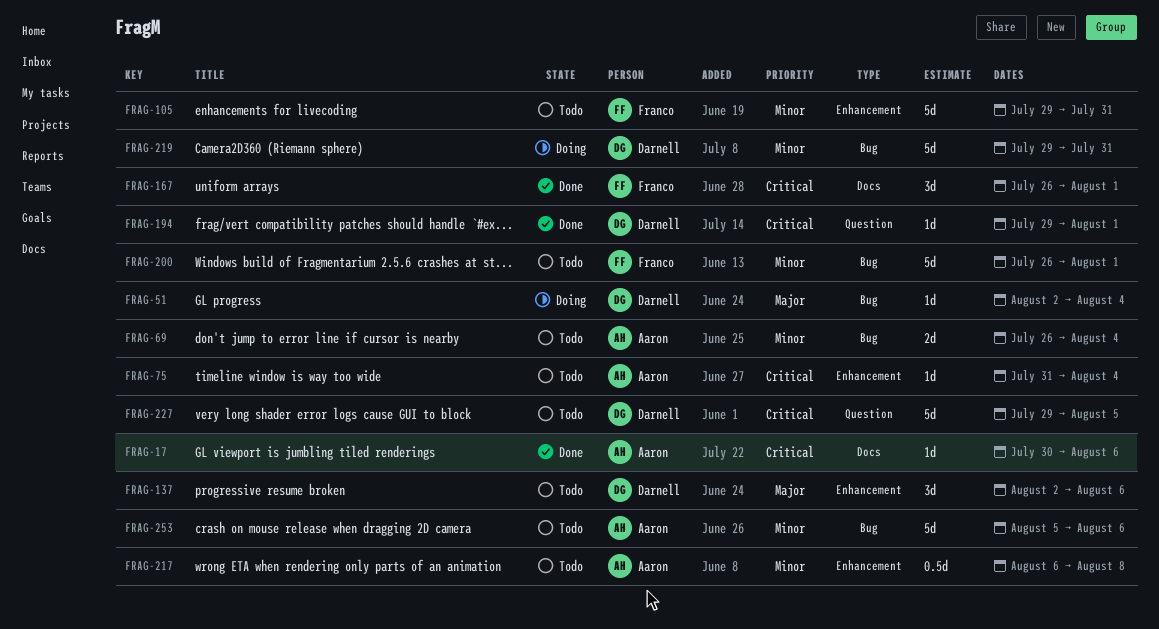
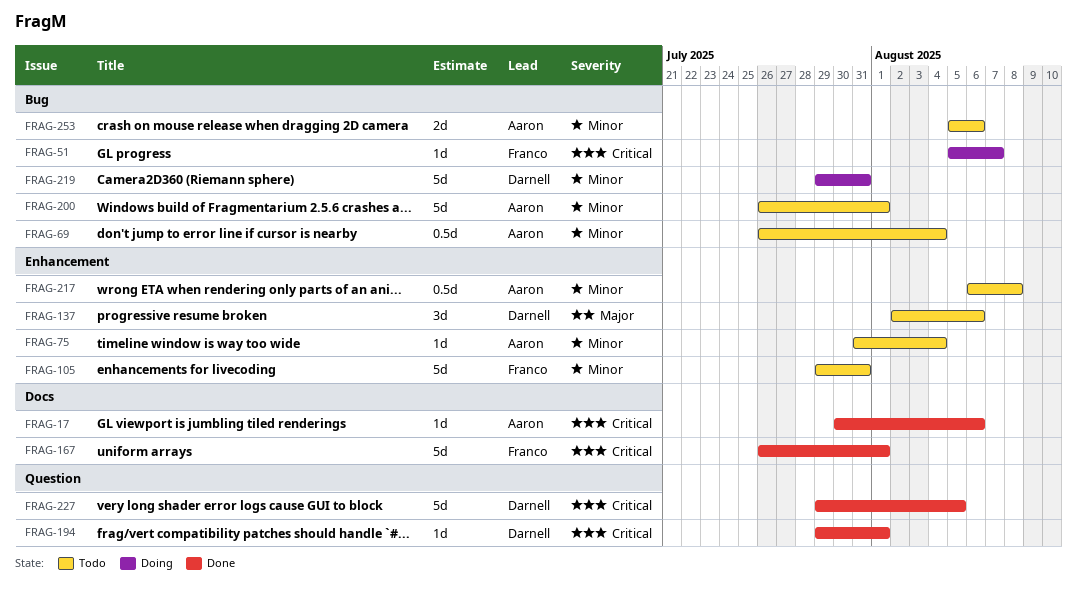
FRAG-51, owner: Darnell -> Franco
FRAG-51, priority: Major -> Critical
FRAG-51, start: Aug 2 -> Aug 5
FRAG-51, due: Aug 4 -> Aug 7
FRAG-69, estimate: 2d -> 0.5d
FRAG-75, priority: Critical -> Minor
FRAG-167, estimate: 3d -> 5d
FRAG-200, owner: Franco -> Aaron
FRAG-227, status: Todo -> Done
FRAG-253, estimate: 5d -> 2d

